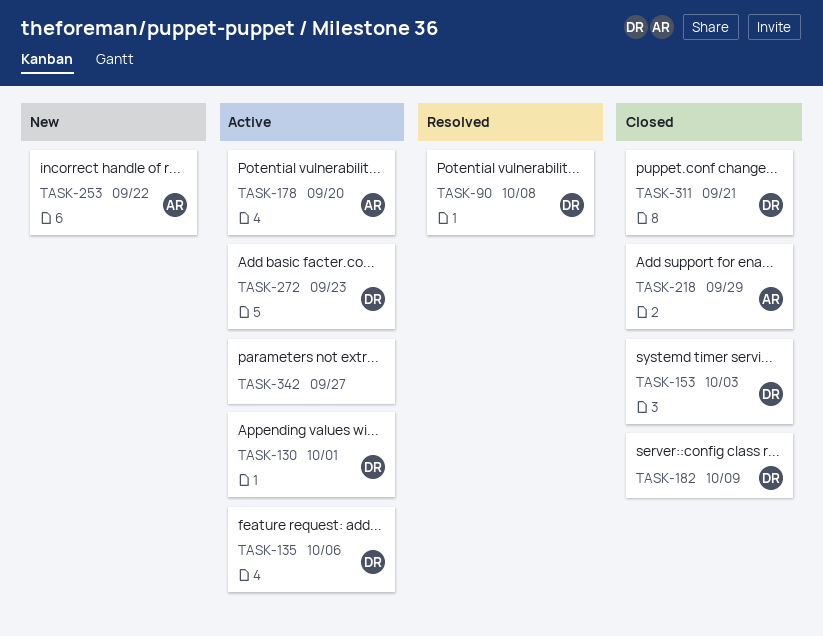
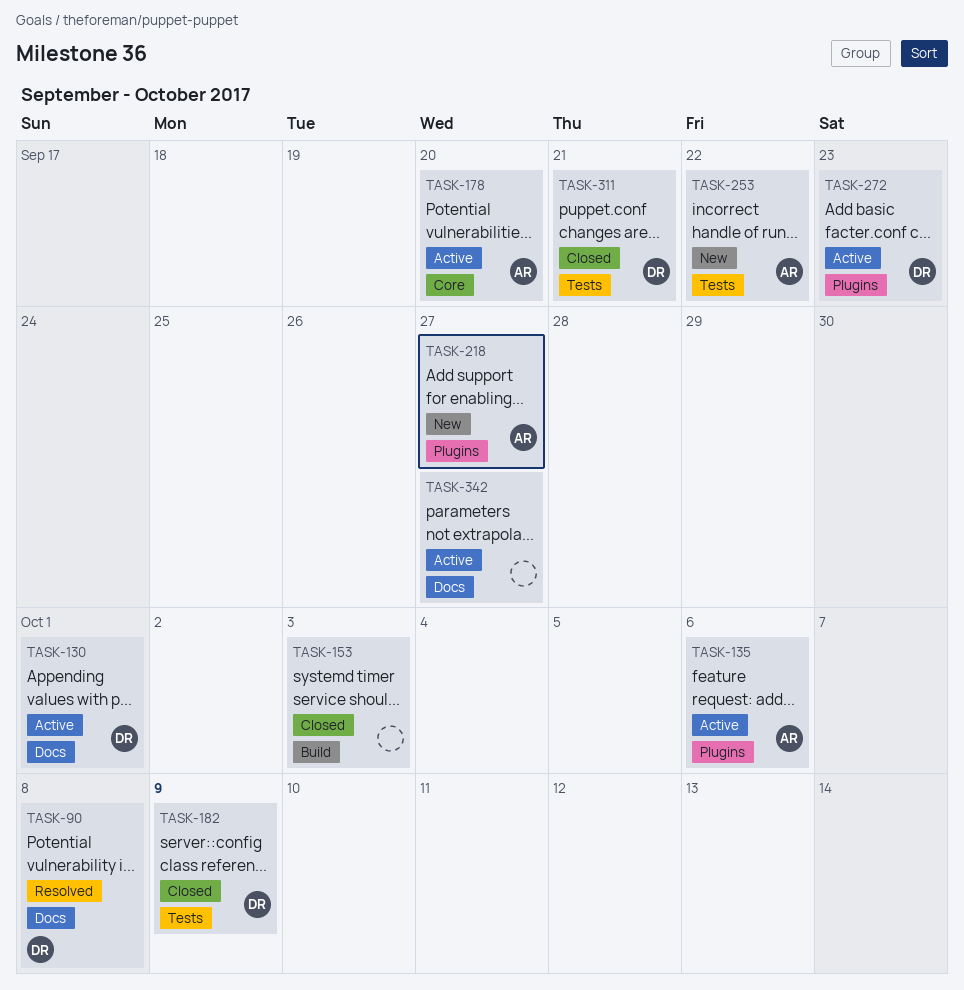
TASK-135, owner: DR -> AR
TASK-153, owner: DR -> none
TASK-218, status: Closed -> New
TASK-218, due: Sep 29 -> Sep 27

